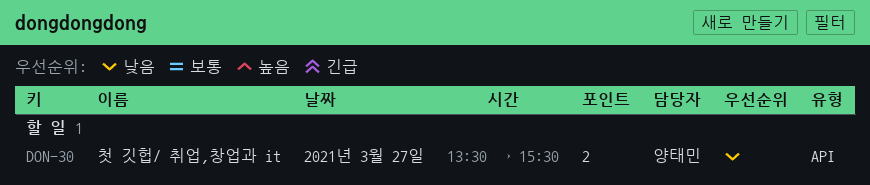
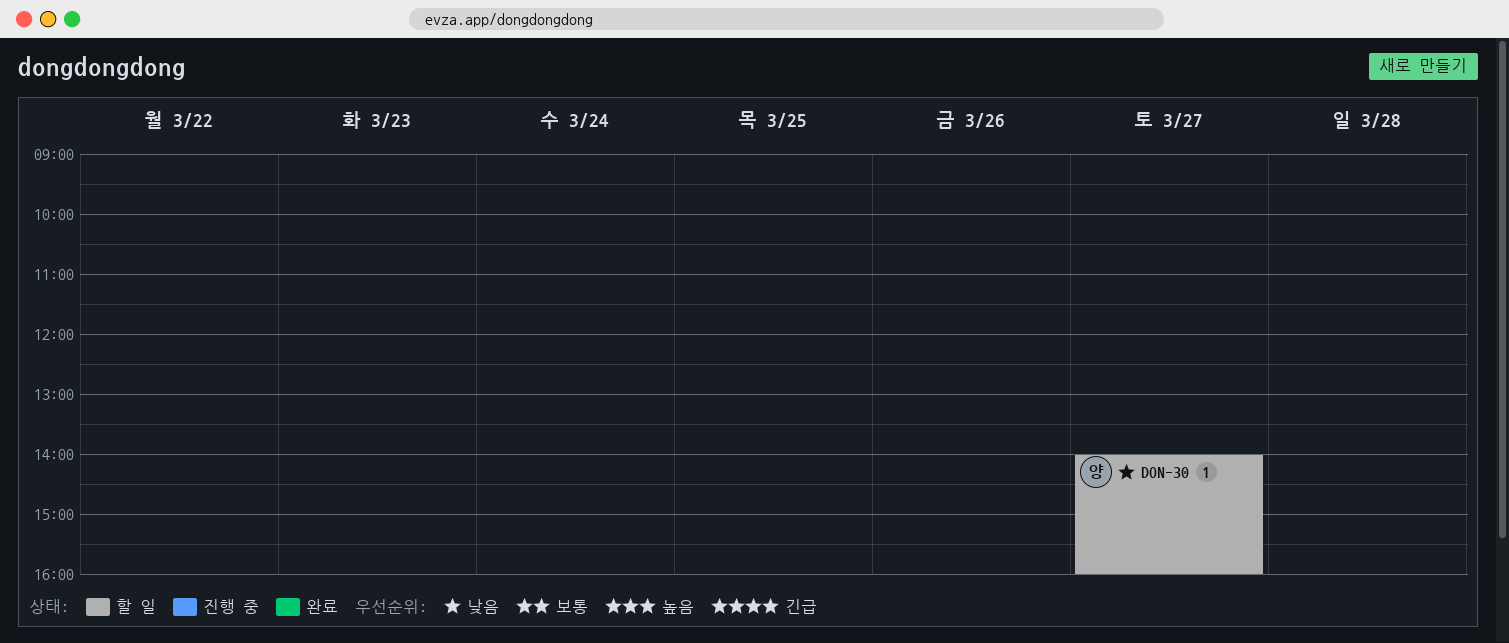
DON-30, estimate: 2 -> 1
DON-30, begins: 13:30 -> 14:00
DON-30, ends: 15:30 -> 16:00

